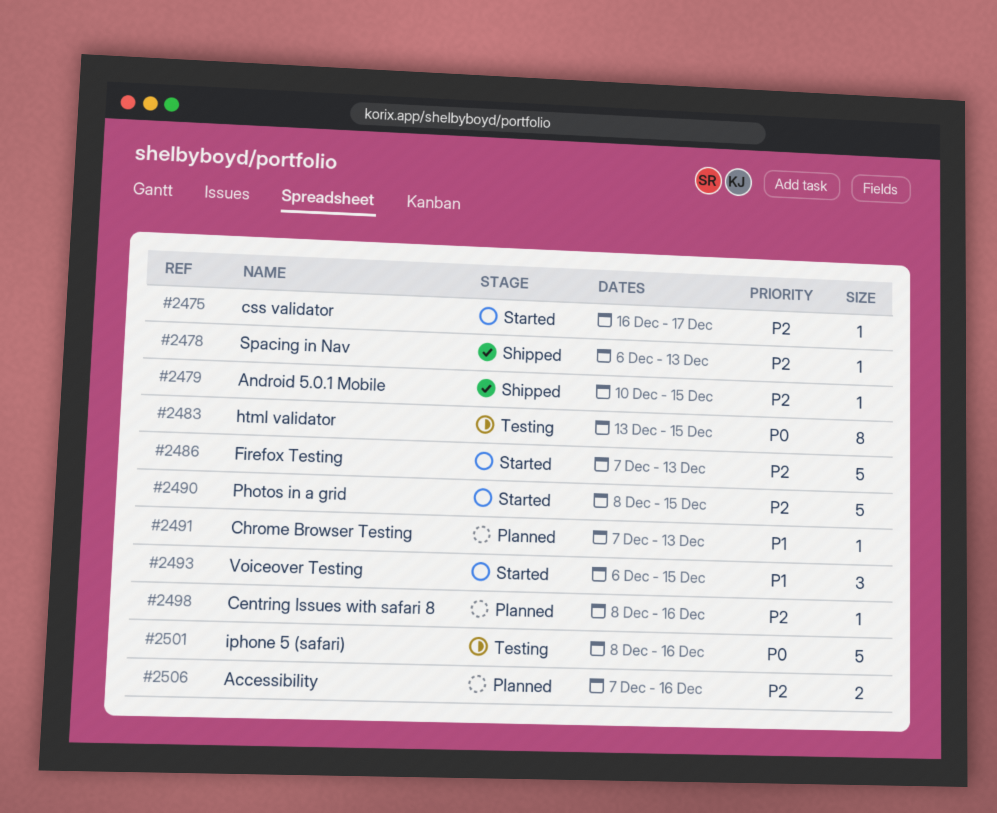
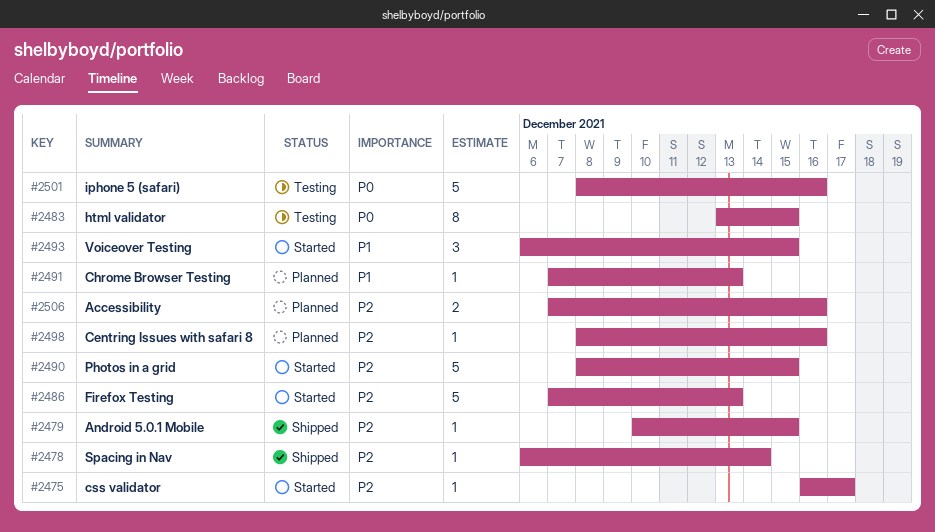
#2478, due: Dec 13 -> Dec 14

